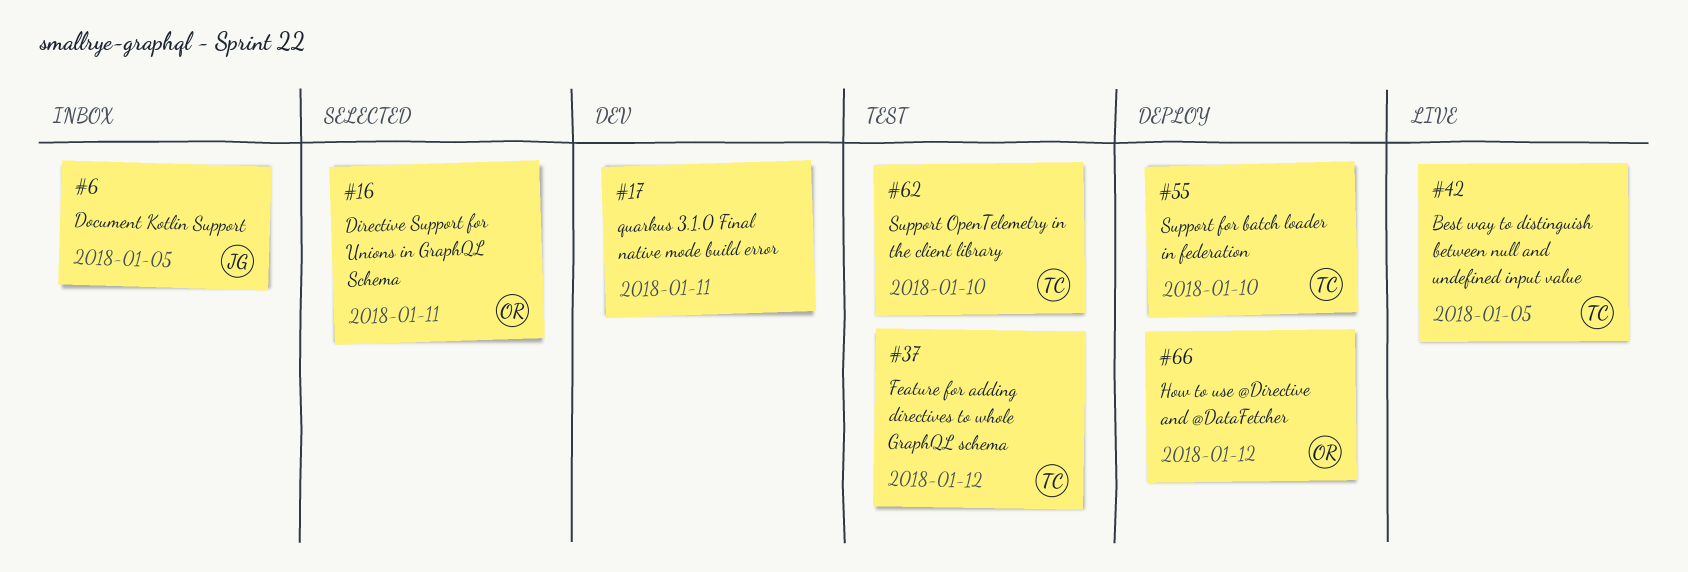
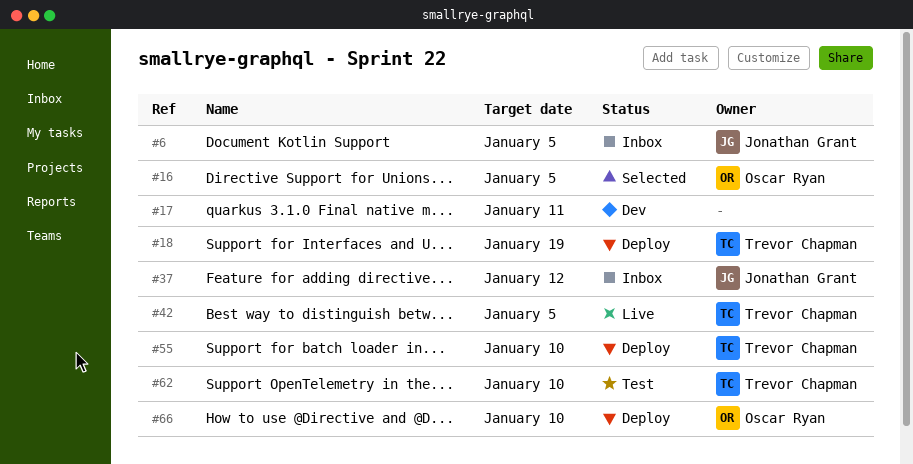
#16, due: Jan 11 -> Jan 5
#18: none -> present
#37, status: Test -> Inbox
#37, owner: Trevor Chapman -> Jonathan Grant
#66, due: Jan 12 -> Jan 10

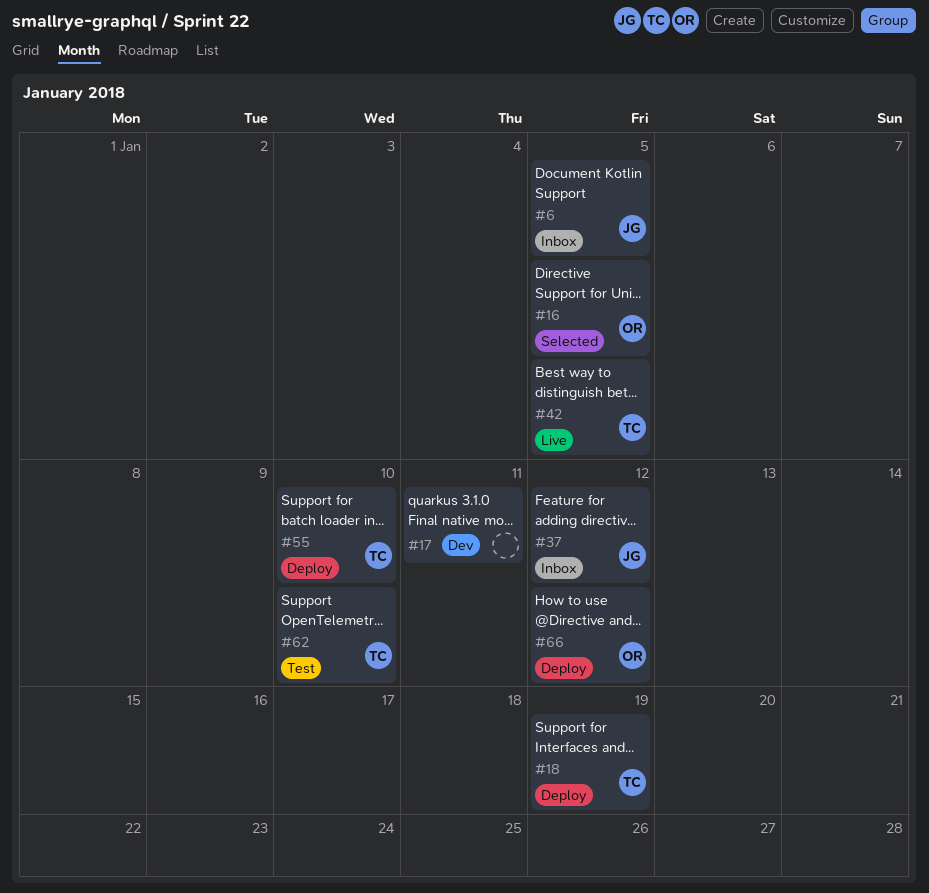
#66, due: Jan 10 -> Jan 12

